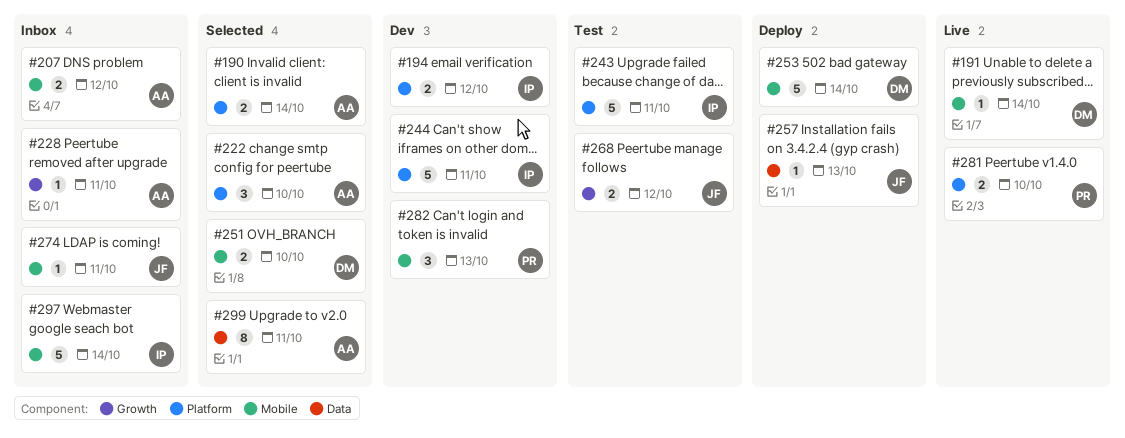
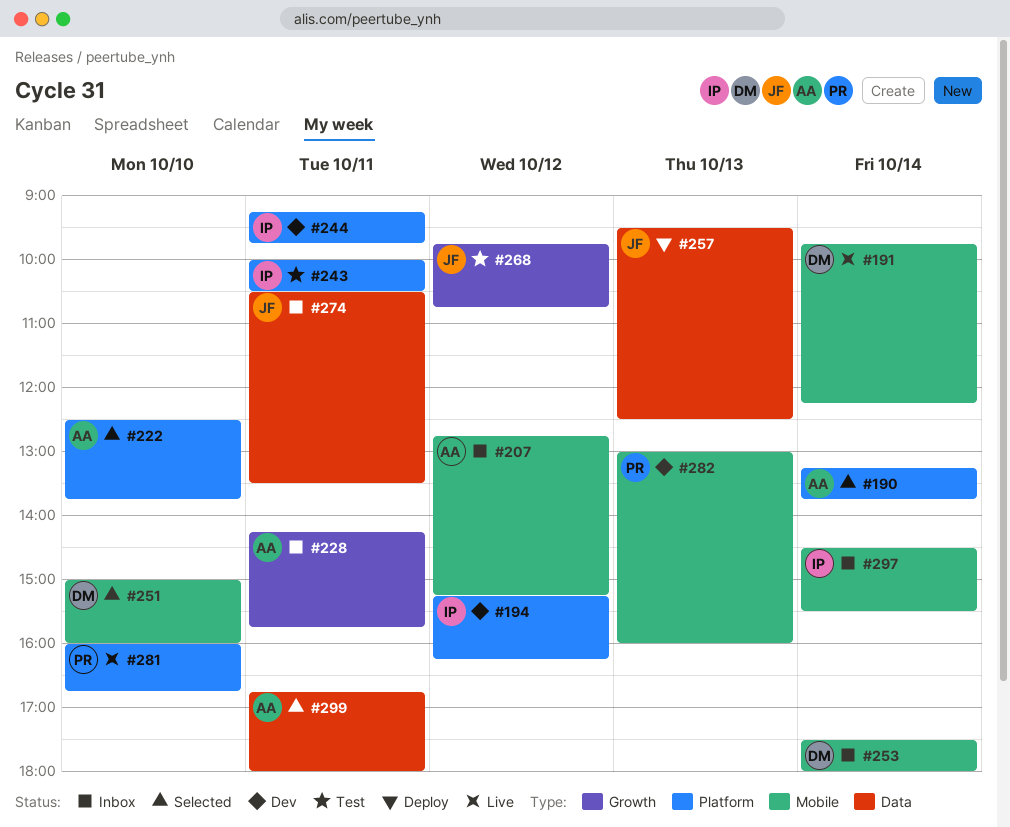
#253, status: Deploy -> Inbox
#274, label: Mobile -> Data

